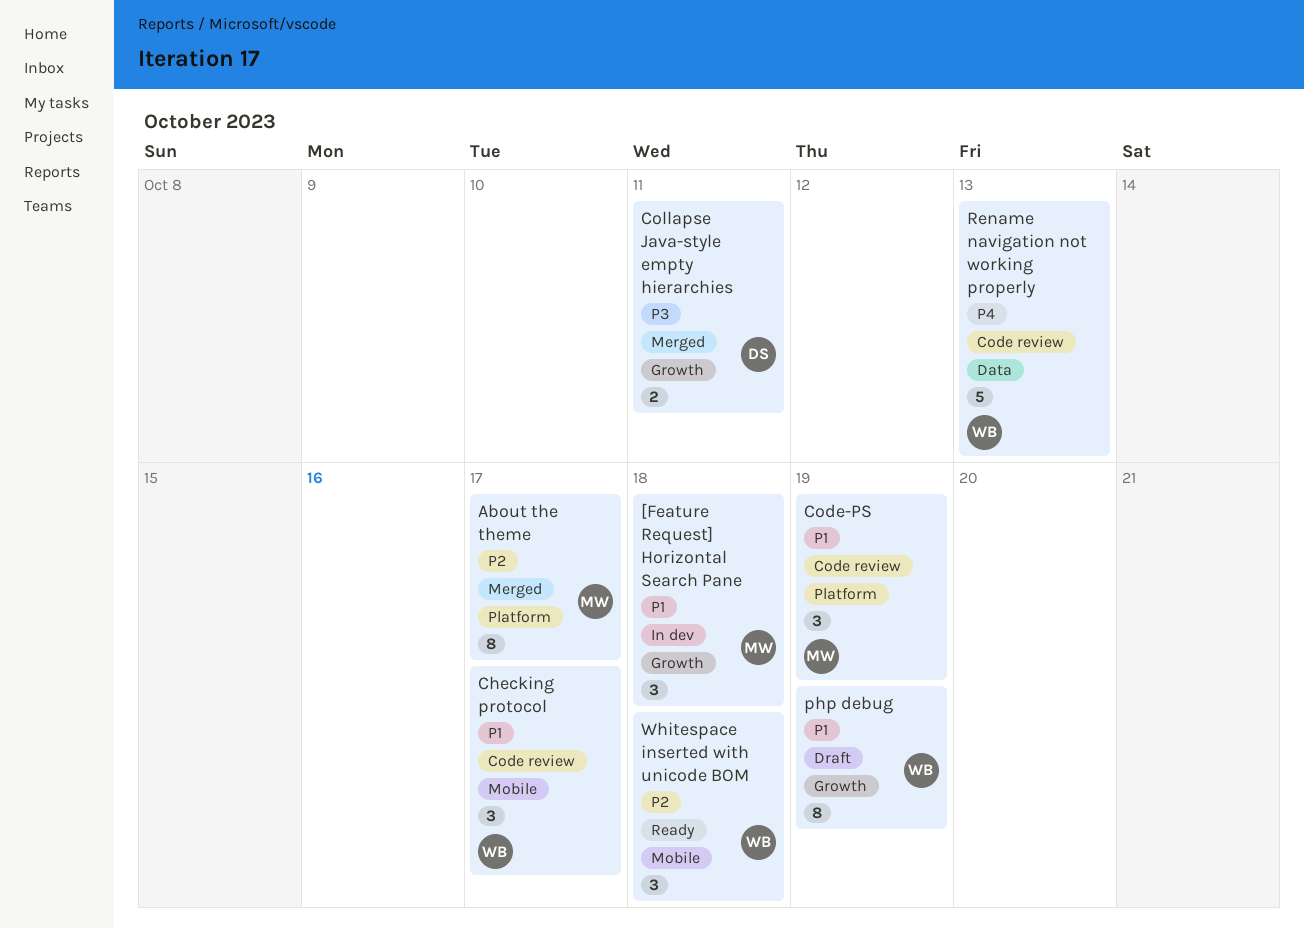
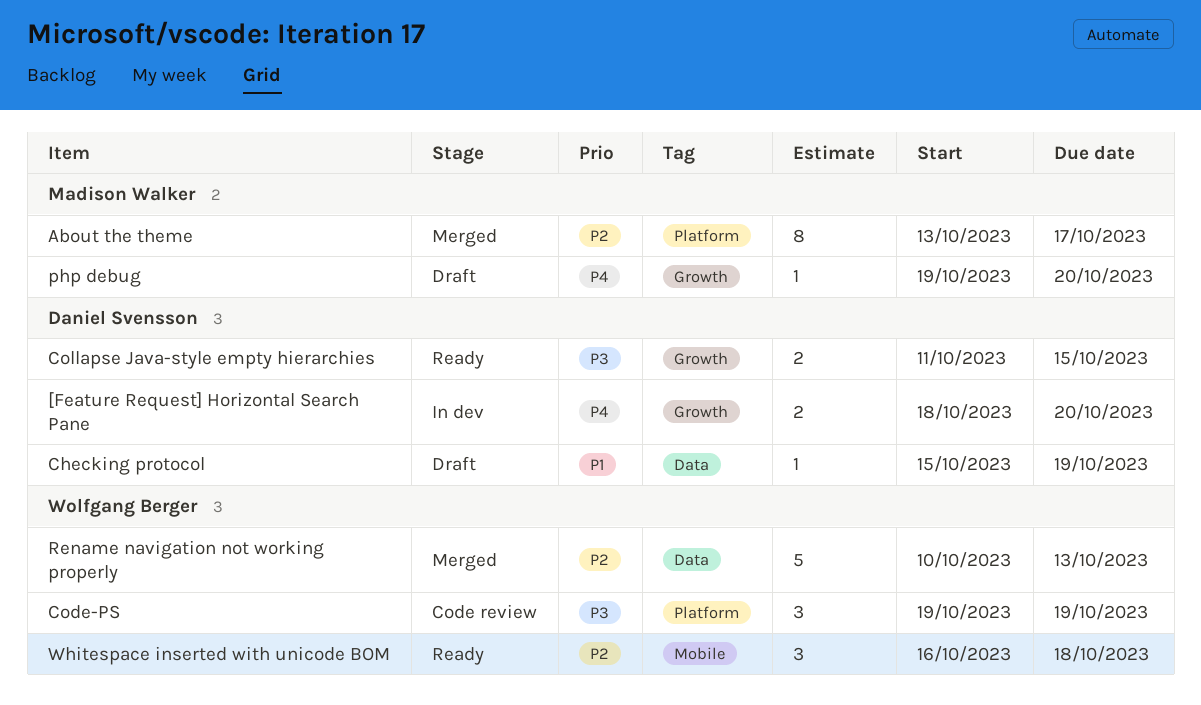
[Feature Request] Horizontal Search Pane, owner: Madison Walker -> Daniel Svensson
[Feature Request] Horizontal Search Pane, priority: P1 -> P4
[Feature Request] Horizontal Search Pane, estimate: 3 -> 2
[Feature Request] Horizontal Search Pane, due: Oct 18 -> Oct 20
Checking protocol, status: Code review -> Draft
Checking protocol, owner: Wolfgang Berger -> Daniel Svensson
Checking protocol, label: Mobile -> Data
Checking protocol, estimate: 3 -> 1
Checking protocol, due: Oct 17 -> Oct 19
Code-PS, owner: Madison Walker -> Wolfgang Berger
Code-PS, priority: P1 -> P3
Collapse Java-style empty hierarchies, status: Merged -> Ready
Collapse Java-style empty hierarchies, due: Oct 11 -> Oct 15
php debug, owner: Wolfgang Berger -> Madison Walker
php debug, priority: P1 -> P4
php debug, estimate: 8 -> 1
php debug, due: Oct 19 -> Oct 20
Rename navigation not working properly, status: Code review -> Merged
Rename navigation not working properly, priority: P4 -> P2

